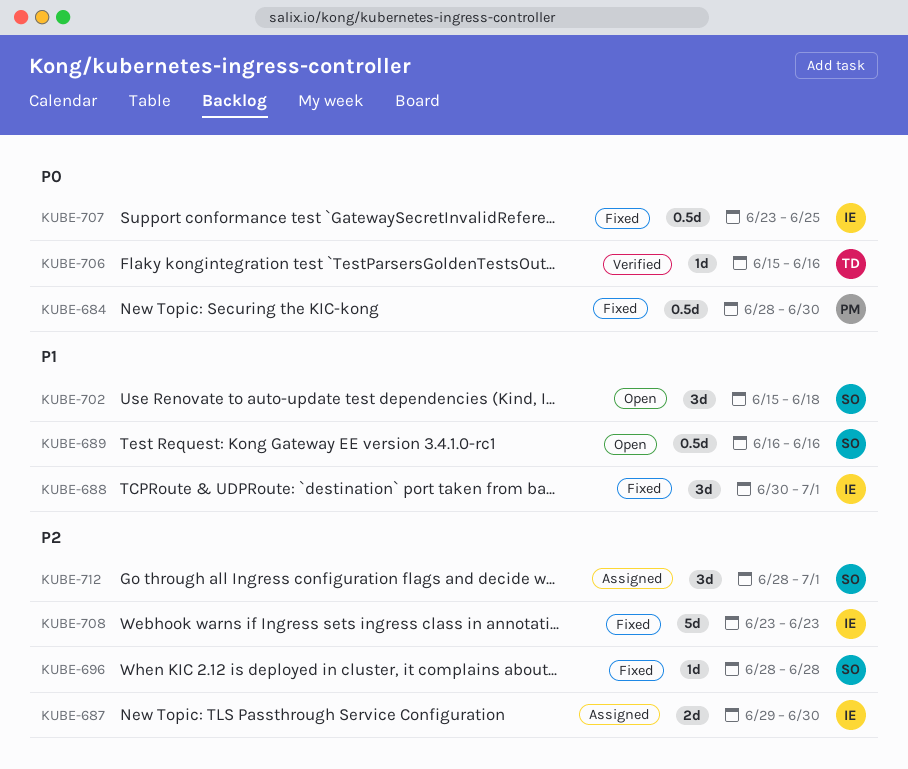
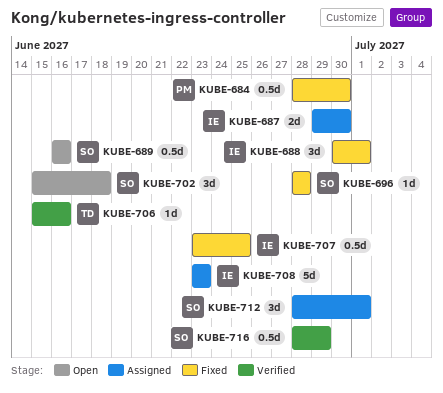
KUBE-708, status: Fixed -> Assigned
KUBE-716: none -> present

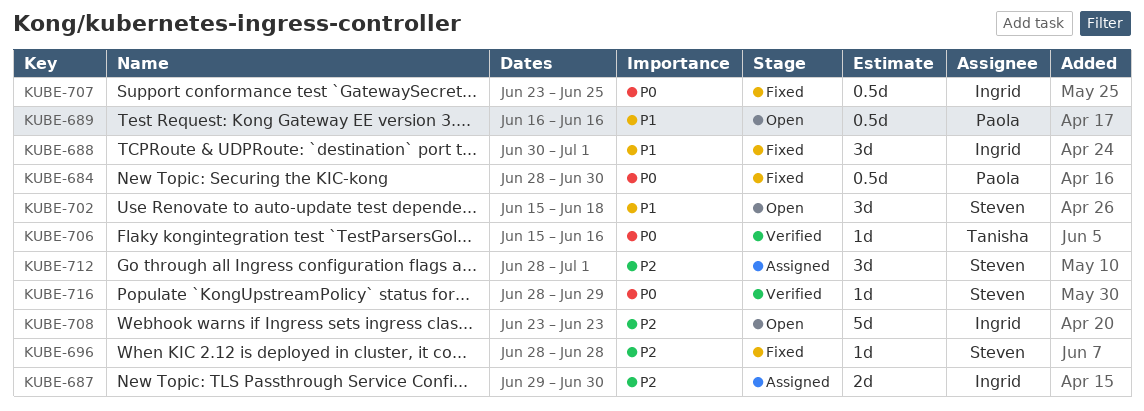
KUBE-689, owner: Steven -> Paola
KUBE-708, status: Assigned -> Open
KUBE-716, estimate: 0.5d -> 1d

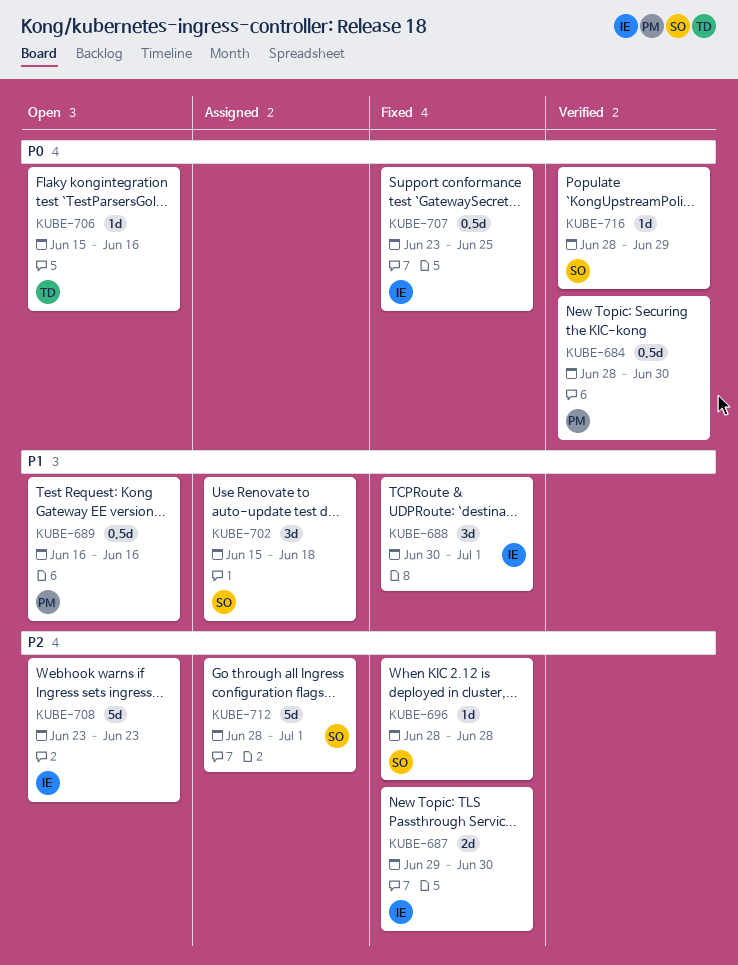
KUBE-684, status: Fixed -> Verified
KUBE-687, status: Assigned -> Fixed
KUBE-702, status: Open -> Assigned
KUBE-706, status: Verified -> Open
KUBE-712, estimate: 3d -> 5d

